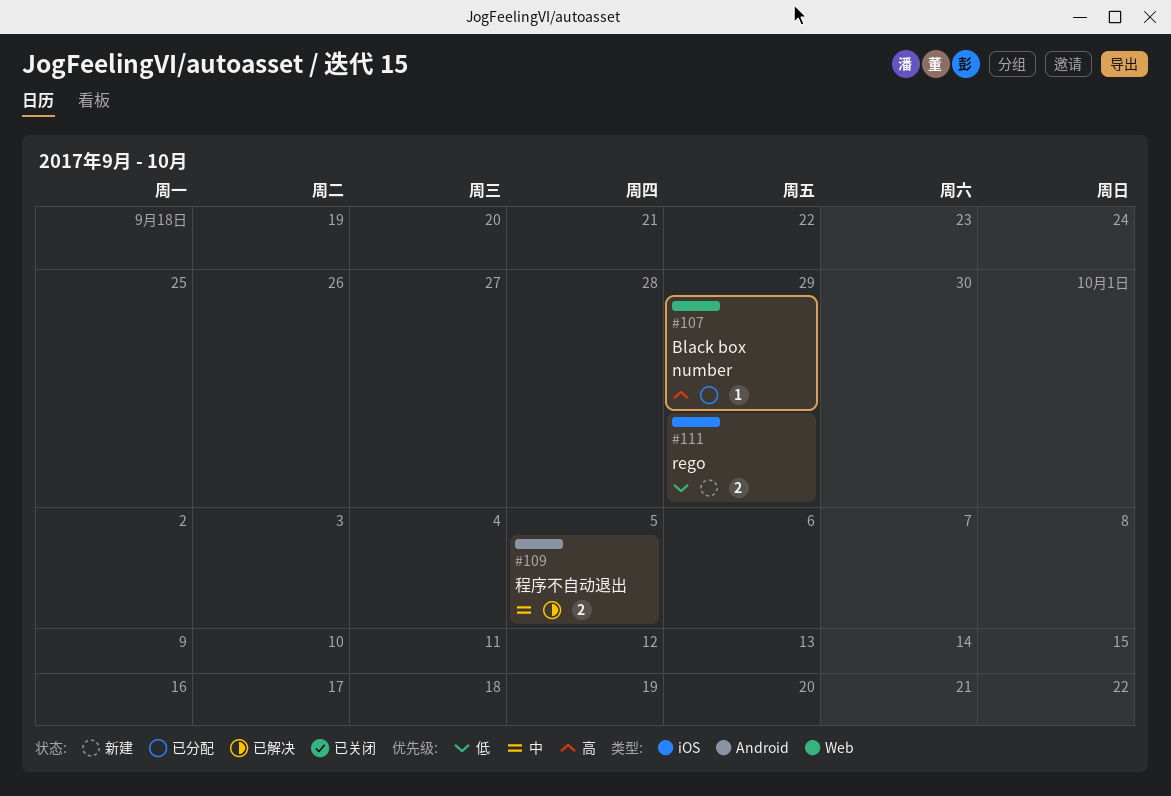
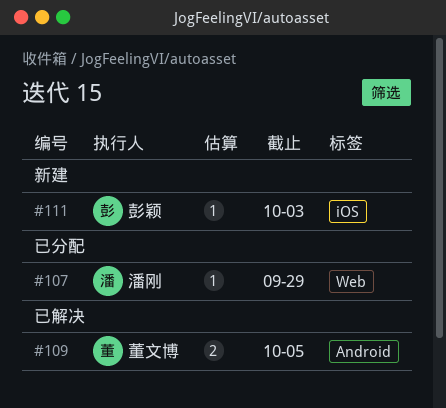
#111, estimate: 2 -> 1
#111, due: Sep 29 -> Oct 3

